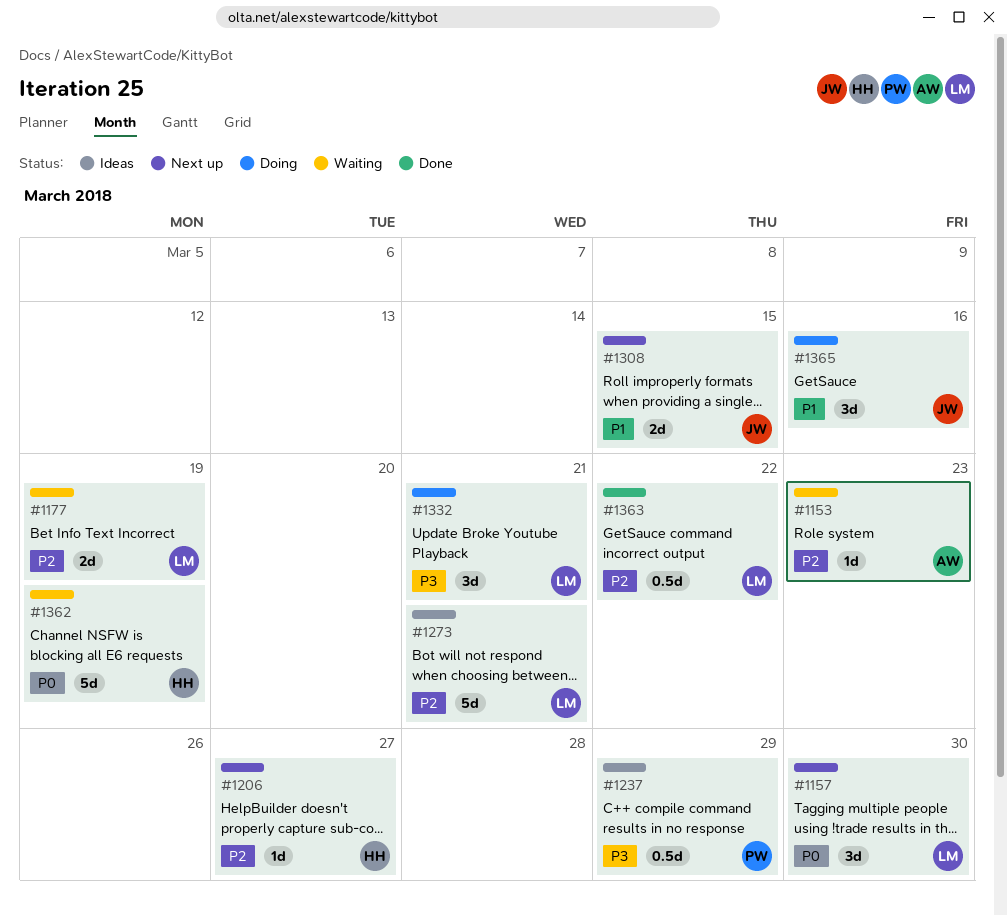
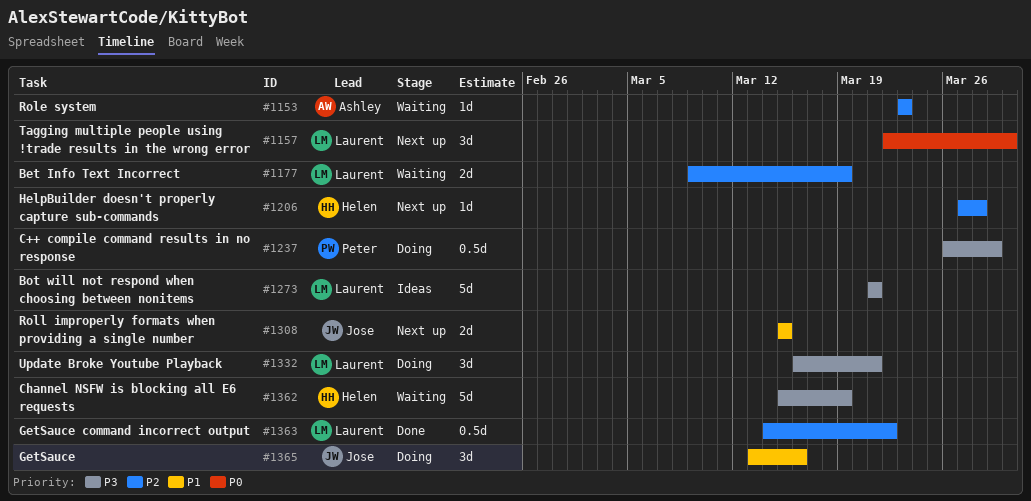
#1206, due: Mar 27 -> Mar 28
#1237, status: Ideas -> Doing
#1273, priority: P2 -> P3
#1362, priority: P0 -> P3

